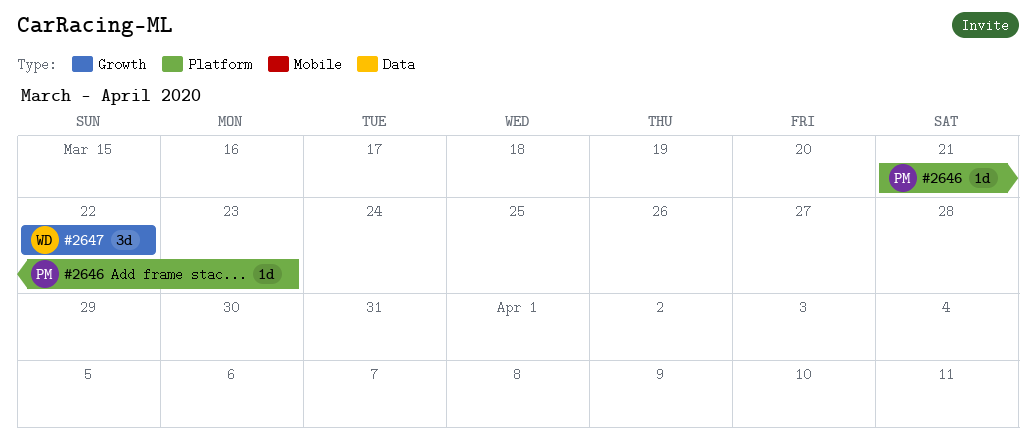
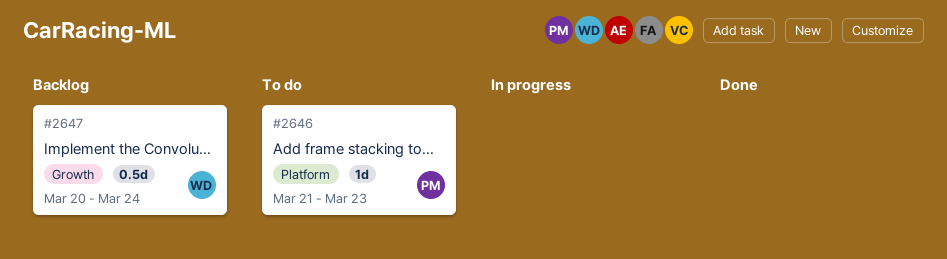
#2647, estimate: 3d -> 0.5d
#2647, start: Mar 22 -> Mar 20
#2647, due: Mar 22 -> Mar 24

